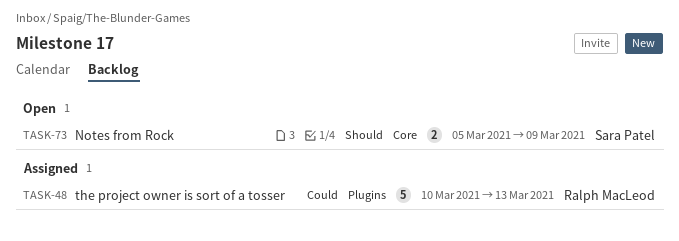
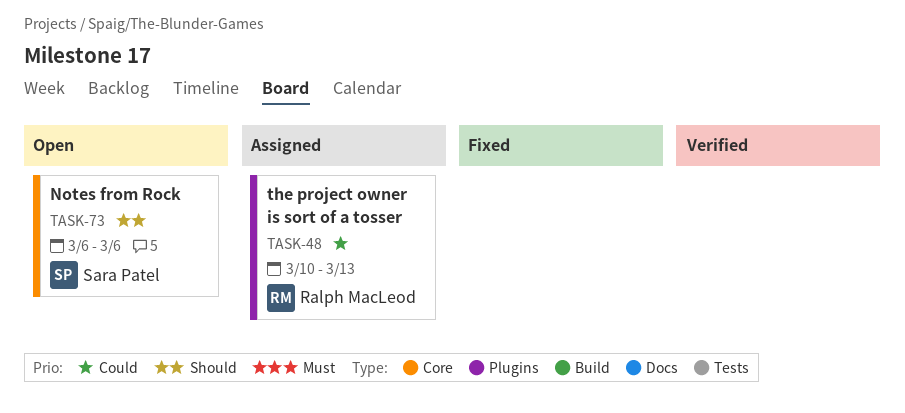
TASK-73, start: Mar 5 -> Mar 6
TASK-73, due: Mar 9 -> Mar 6

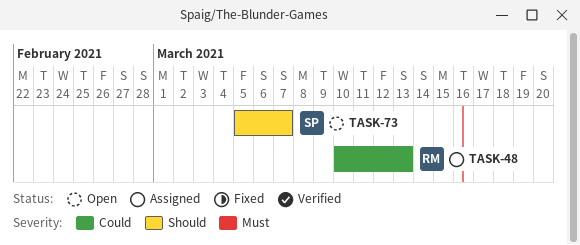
TASK-73, start: Mar 6 -> Mar 5
TASK-73, due: Mar 6 -> Mar 7

